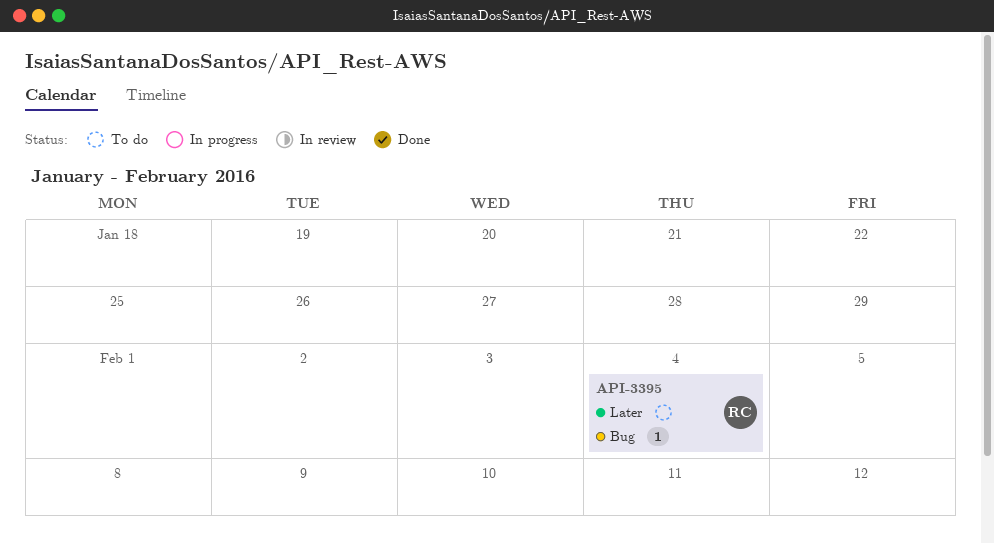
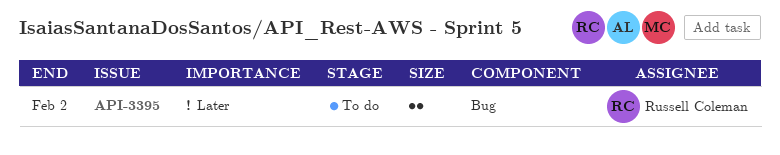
API-3395, estimate: 1 -> 2
API-3395, due: Feb 4 -> Feb 2

